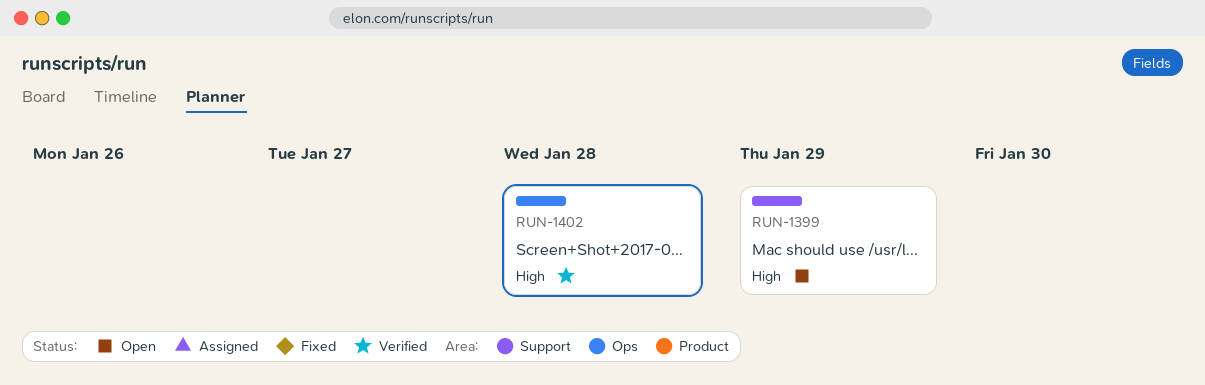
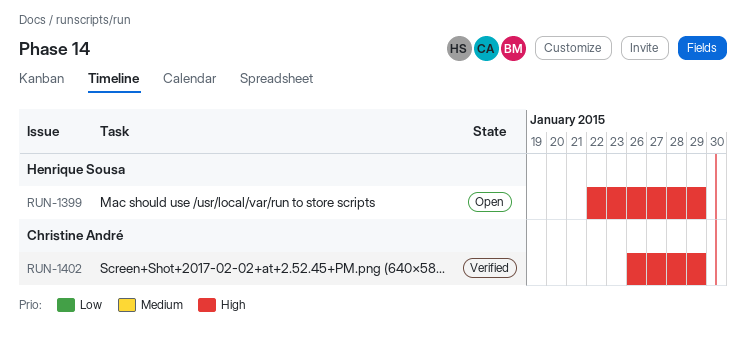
RUN-1402, due: Jan 28 -> Jan 29

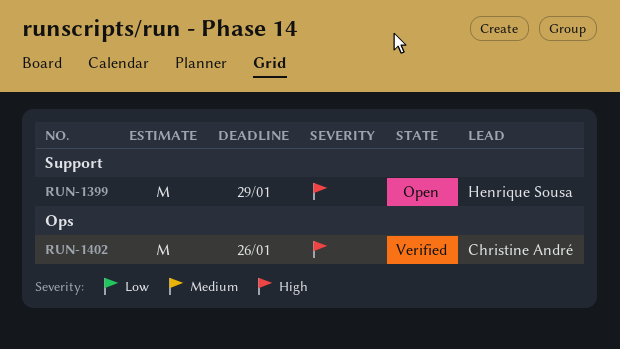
RUN-1402, due: Jan 29 -> Jan 26

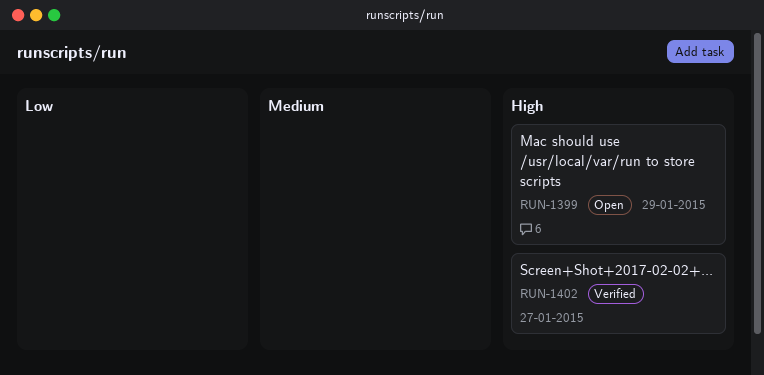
RUN-1402, due: Jan 26 -> Jan 27

